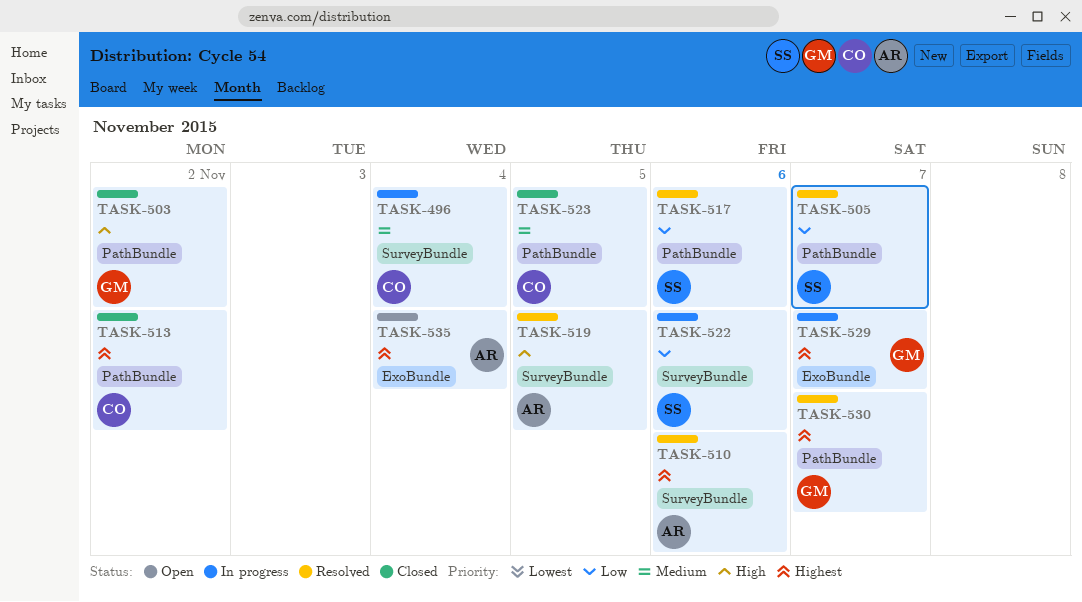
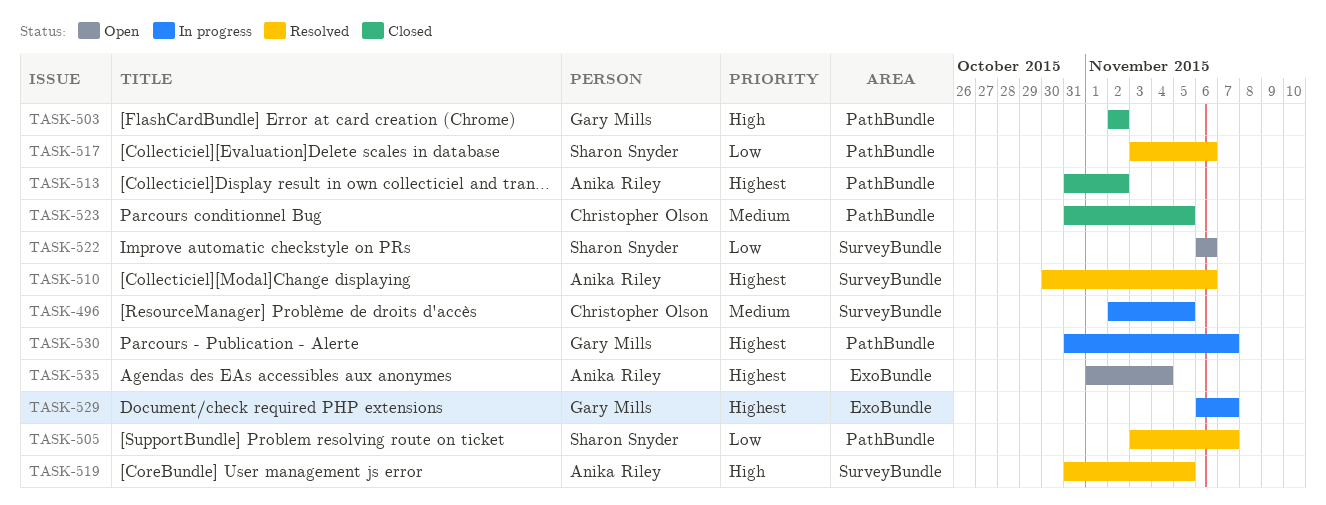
TASK-496, due: Nov 4 -> Nov 5
TASK-513, owner: Christopher Olson -> Anika Riley
TASK-522, status: In progress -> Open
TASK-530, status: Resolved -> In progress

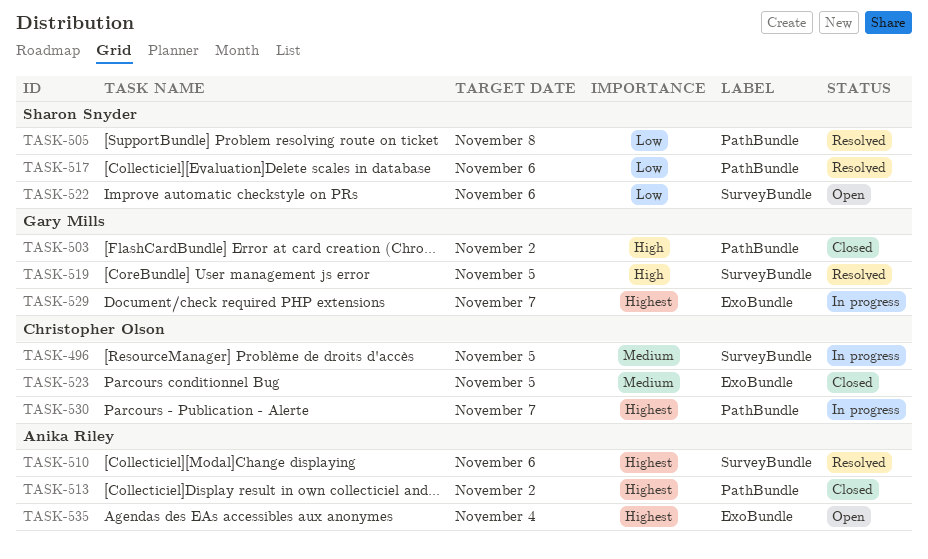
TASK-505, due: Nov 7 -> Nov 8
TASK-519, owner: Anika Riley -> Gary Mills
TASK-523, label: PathBundle -> ExoBundle
TASK-530, owner: Gary Mills -> Christopher Olson

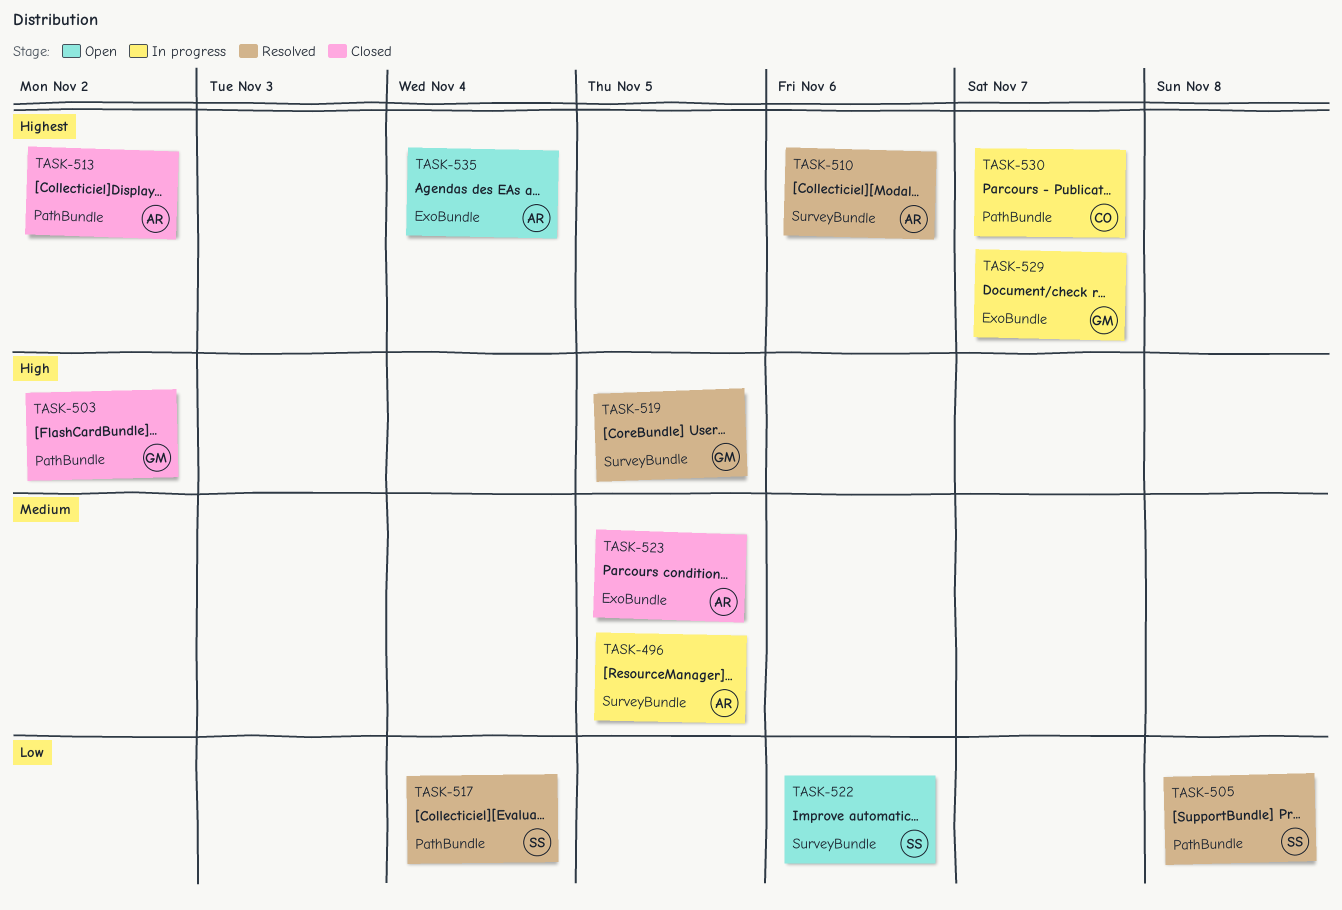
TASK-496, owner: Christopher Olson -> Anika Riley
TASK-517, due: Nov 6 -> Nov 4
TASK-523, owner: Christopher Olson -> Anika Riley

